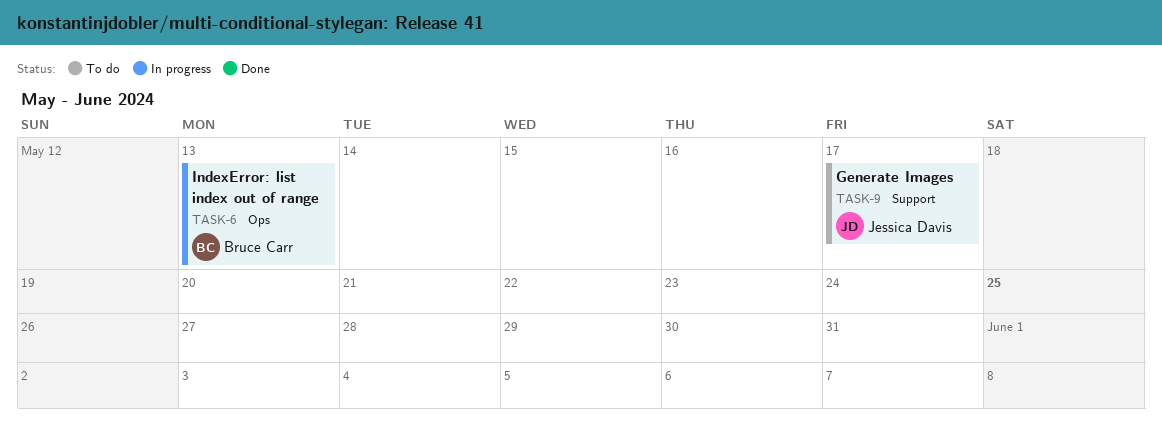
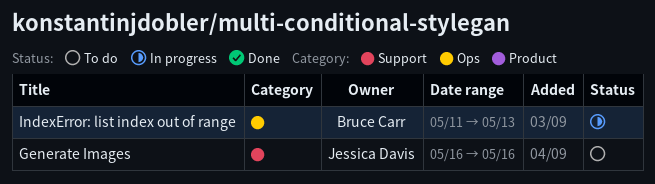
Generate Images, due: May 17 -> May 16

